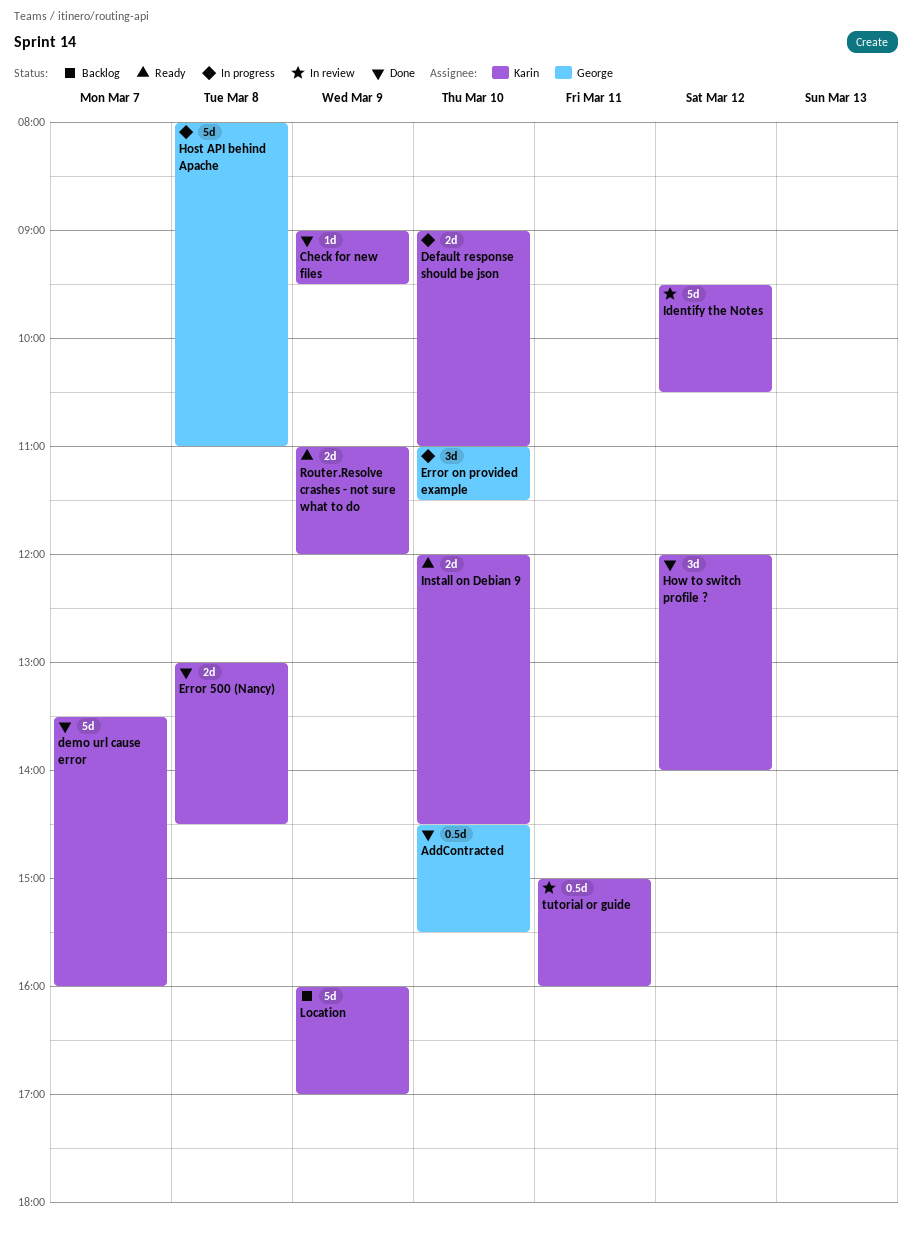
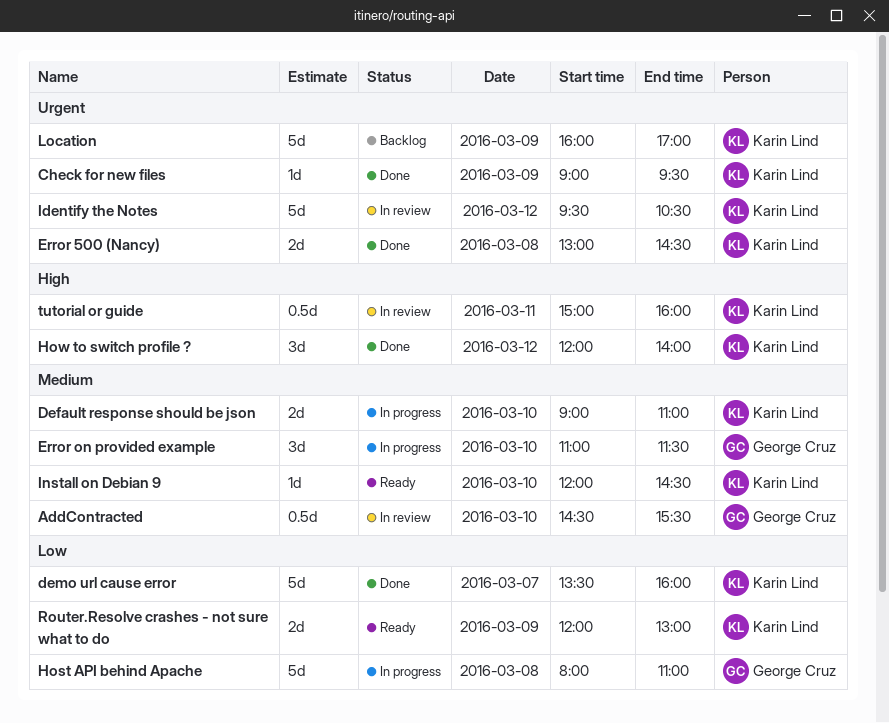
AddContracted, status: Done -> In review
Install on Debian 9, estimate: 2d -> 1d
Router.Resolve crashes - not sure what to do, begins: 11:00 -> 12:00
Router.Resolve crashes - not sure what to do, ends: 12:00 -> 13:00

